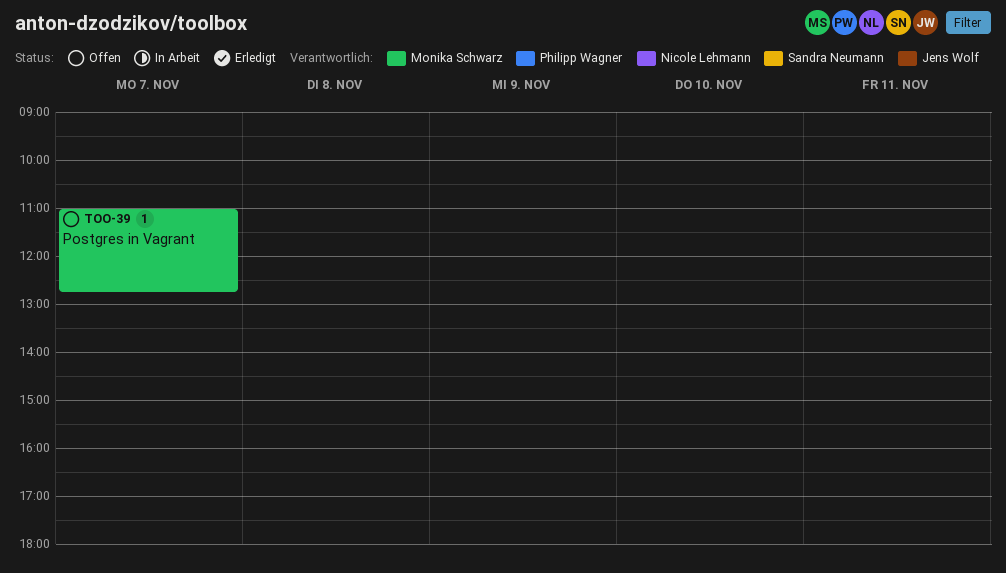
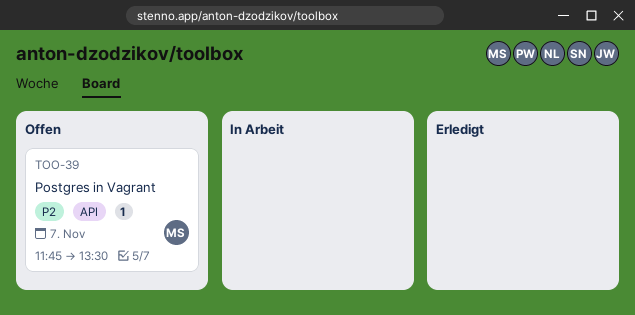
TOO-39, begins: 11:00 -> 11:45
TOO-39, ends: 12:45 -> 13:30

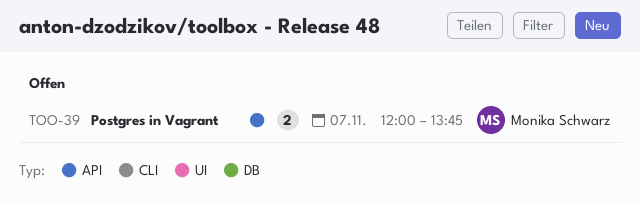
TOO-39, estimate: 1 -> 2
TOO-39, begins: 11:45 -> 12:00
TOO-39, ends: 13:30 -> 13:45

